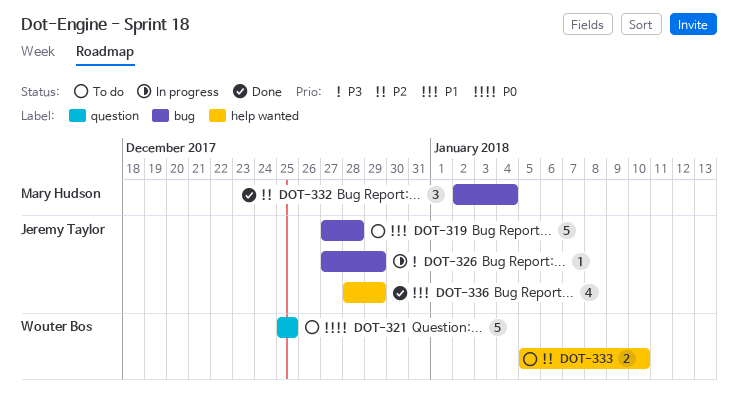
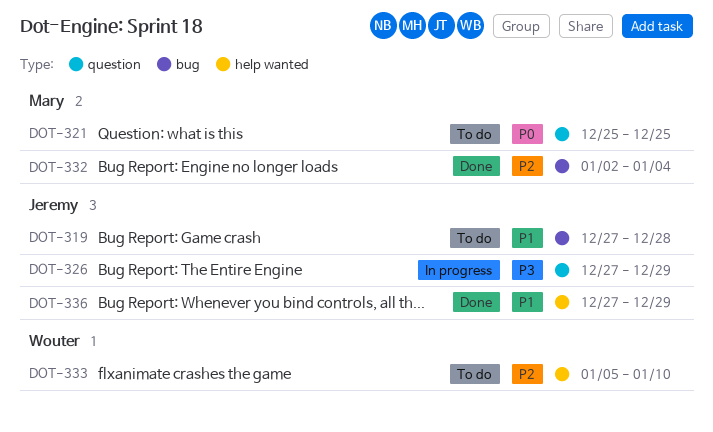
DOT-321, owner: Wouter Bos -> Mary Hudson
DOT-326, label: bug -> question
DOT-336, start: Dec 28 -> Dec 27

